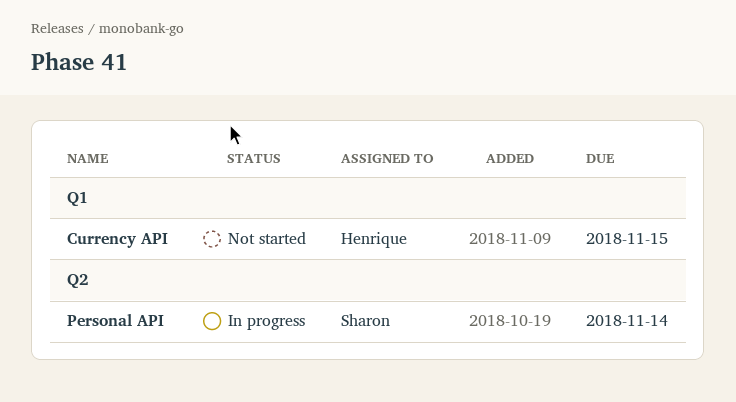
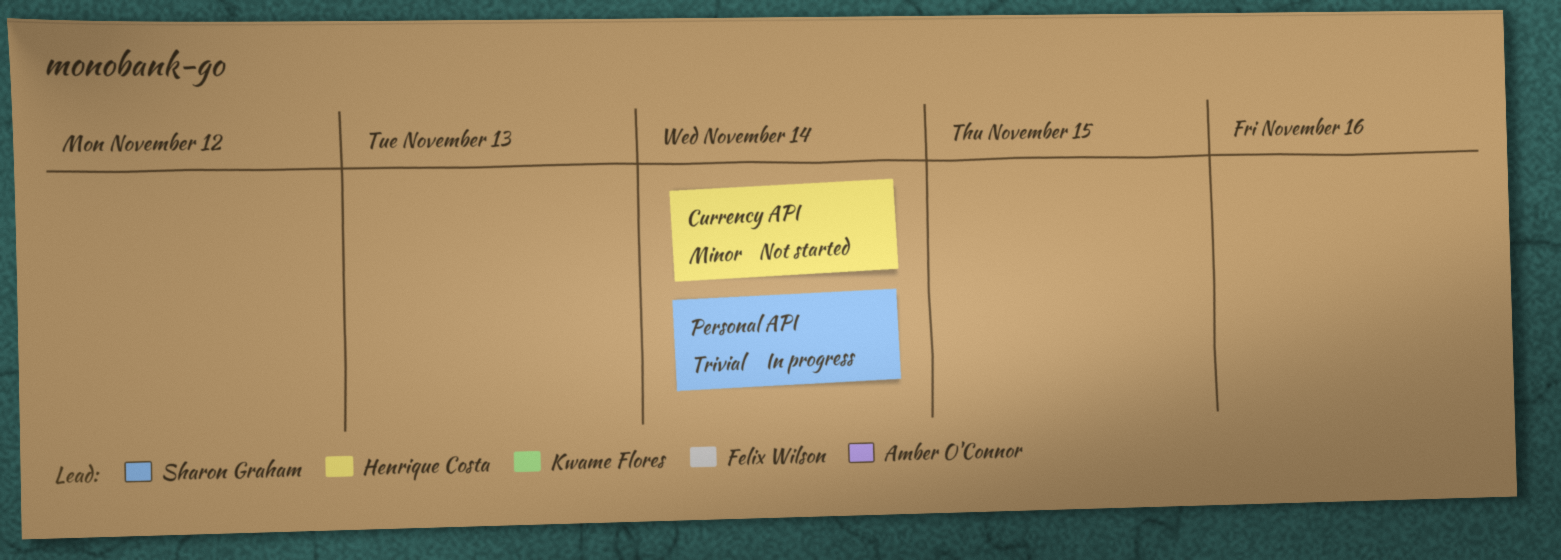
Currency API, due: Nov 15 -> Nov 14

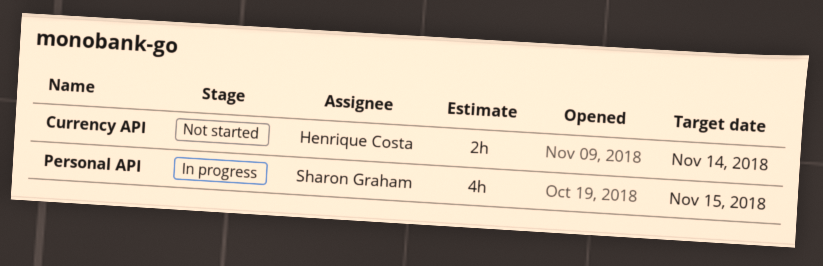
Personal API, due: Nov 14 -> Nov 15

